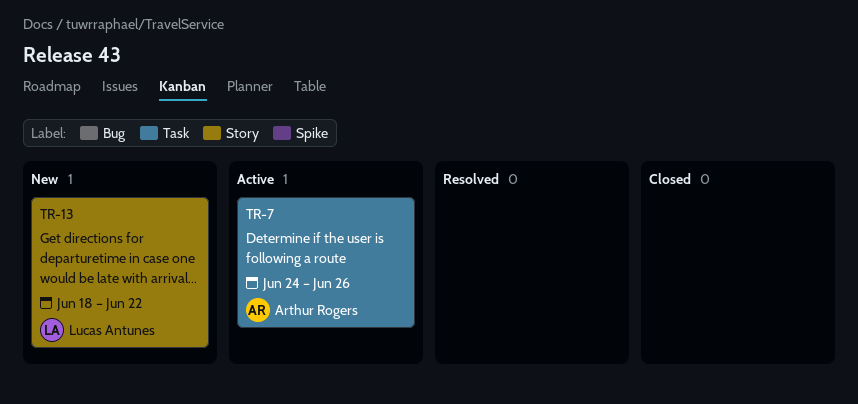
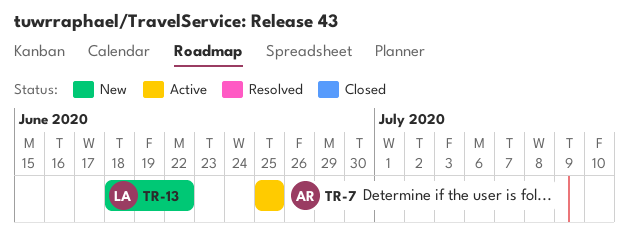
TR-7, start: Jun 24 -> Jun 25
TR-7, due: Jun 26 -> Jun 25

